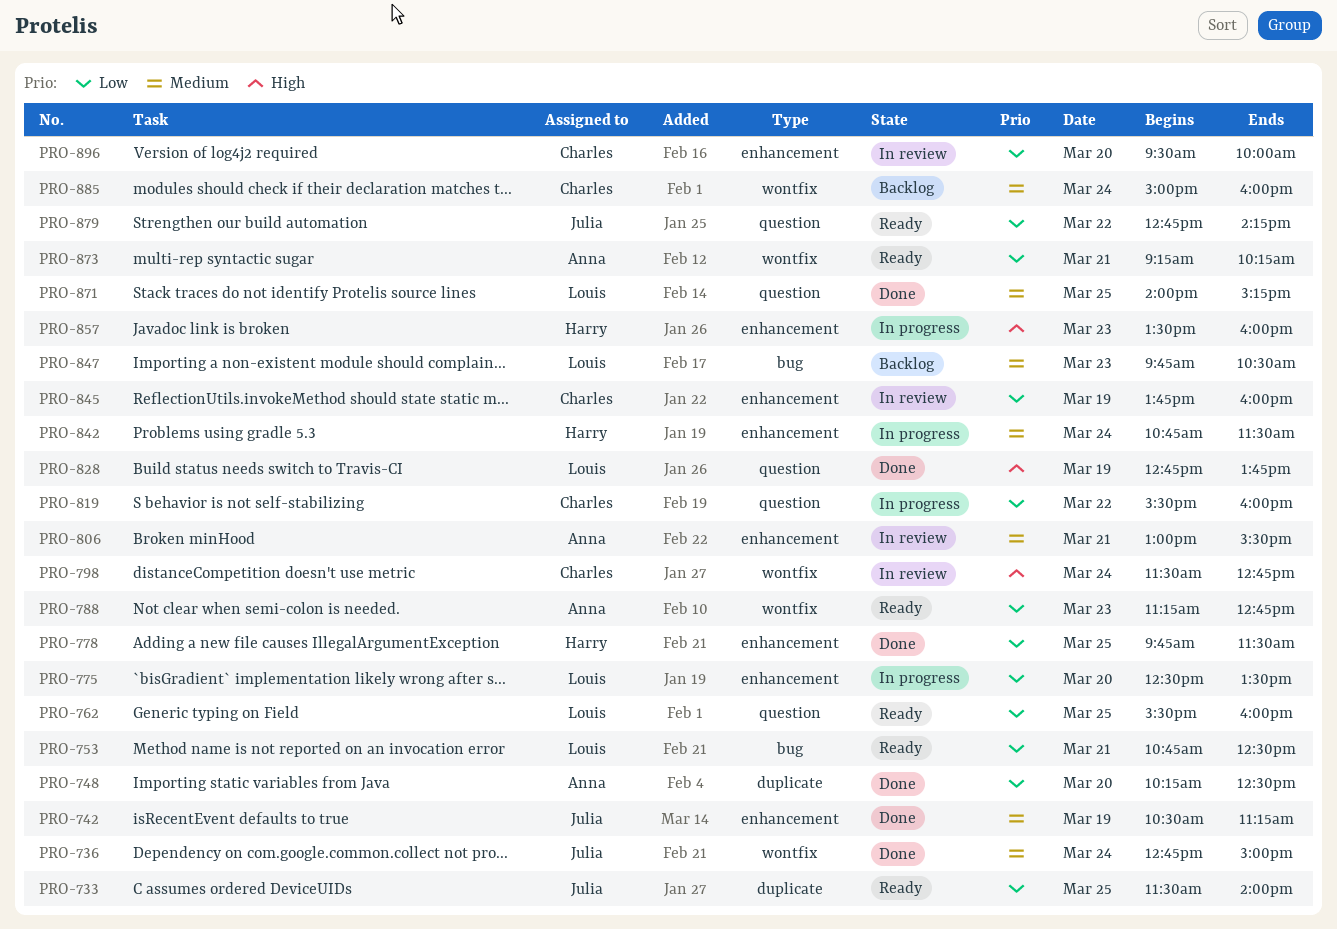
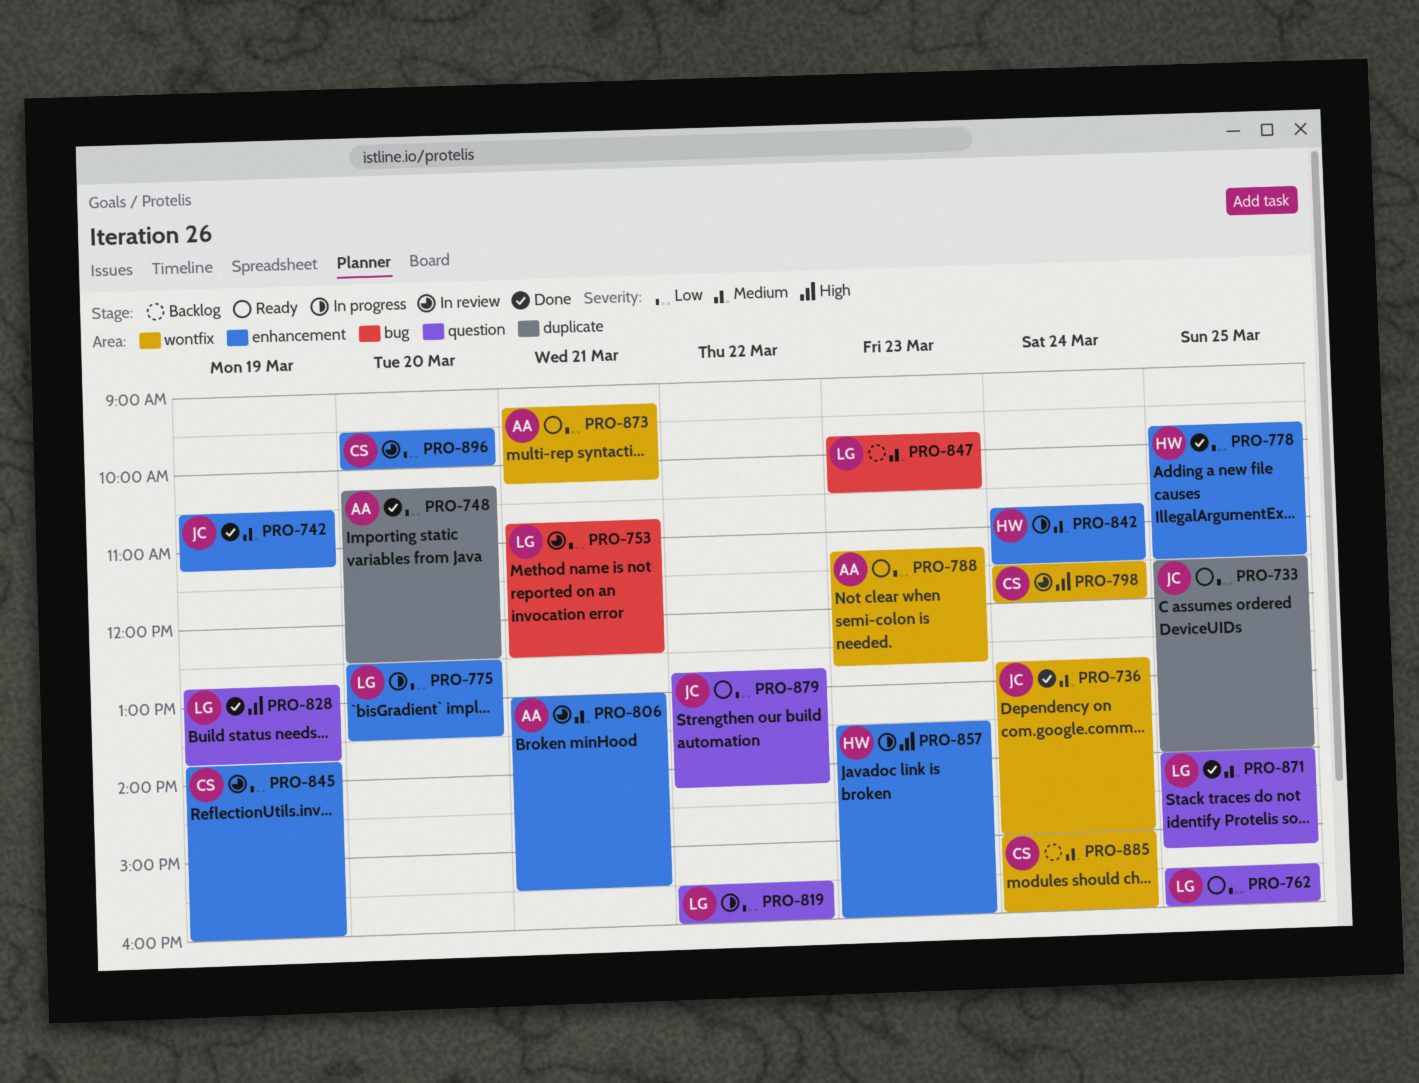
PRO-753, status: Ready -> In review
PRO-798, ends: 12:45 -> 12:00
PRO-819, owner: Charles -> Louis

